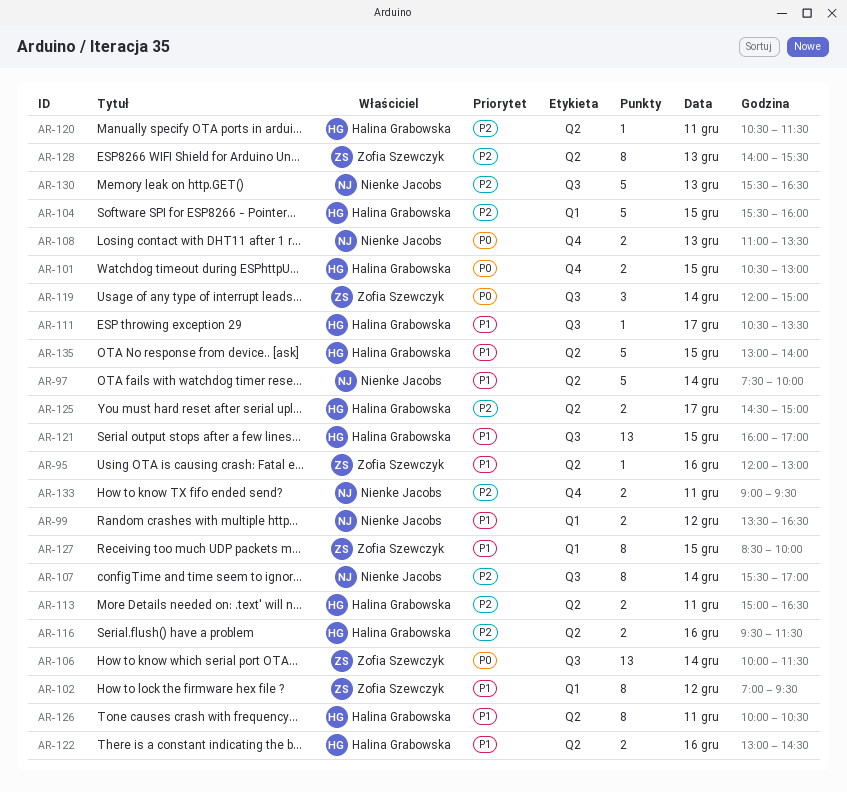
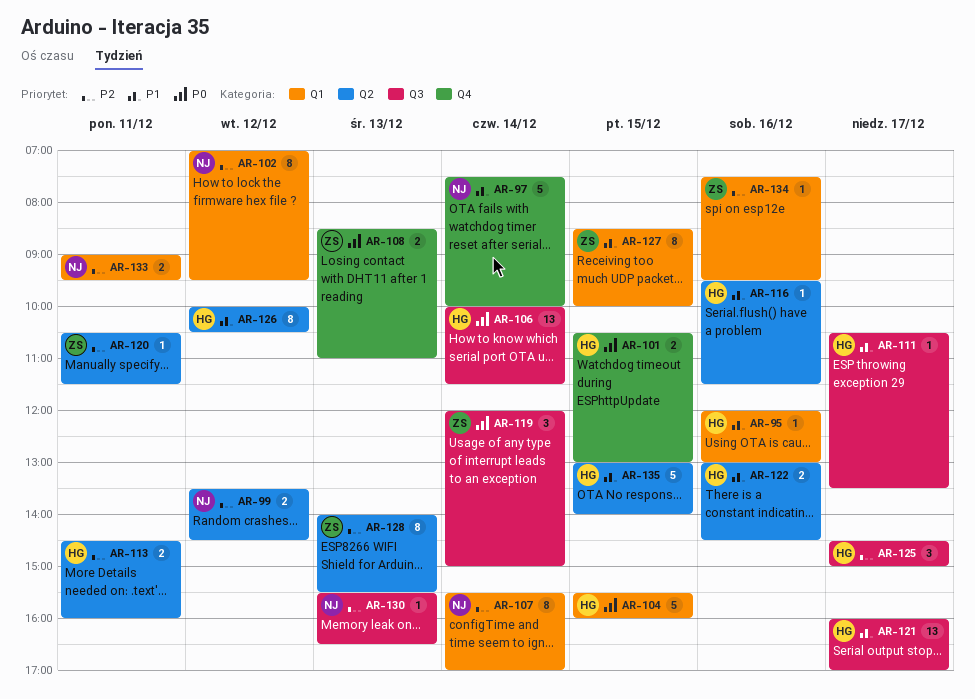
AR-95, owner: Zofia Szewczyk -> Halina Grabowska
AR-95, label: Q2 -> Q1
AR-97, label: Q2 -> Q4
AR-99, priority: P1 -> P2
AR-99, label: Q1 -> Q2
AR-99, ends: 16:30 -> 14:30
AR-102, owner: Zofia Szewczyk -> Nienke Jacobs
AR-102, priority: P1 -> P2
AR-104, priority: P2 -> P0
AR-106, owner: Zofia Szewczyk -> Halina Grabowska
AR-107, label: Q3 -> Q1
AR-108, owner: Nienke Jacobs -> Zofia Szewczyk
AR-108, begins: 11:00 -> 08:30
AR-108, ends: 13:30 -> 11:00
AR-113, begins: 15:00 -> 14:30
AR-113, ends: 16:30 -> 16:00
AR-116, priority: P2 -> P1
AR-116, estimate: 2 -> 1
AR-120, owner: Halina Grabowska -> Zofia Szewczyk
AR-121, day: Dec 15 -> Dec 17
AR-125, label: Q2 -> Q3
AR-125, estimate: 2 -> 3
AR-126, day: Dec 11 -> Dec 12
AR-130, estimate: 5 -> 1
AR-133, label: Q4 -> Q1
AR-134: none -> present

